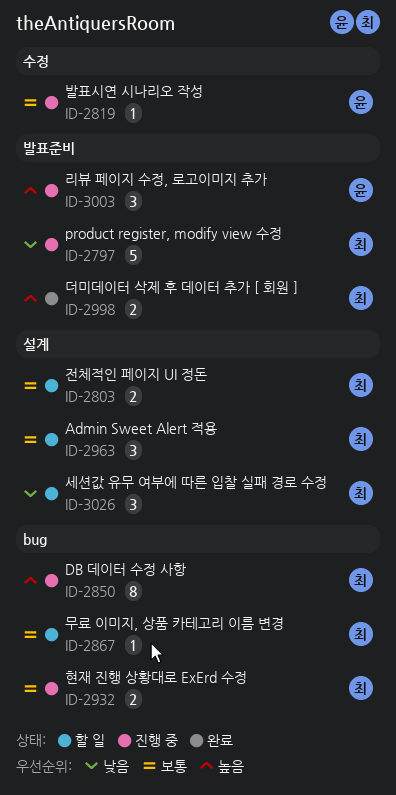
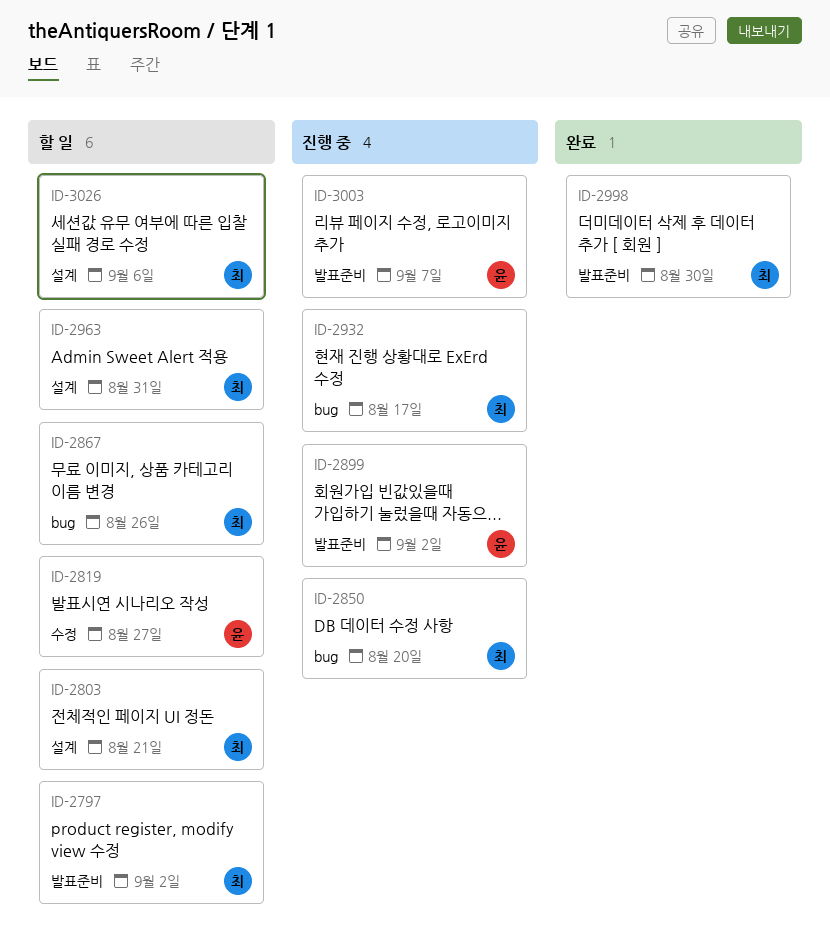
ID-2797, status: 진행 중 -> 할 일
ID-2819, status: 진행 중 -> 할 일
ID-2899: none -> present

